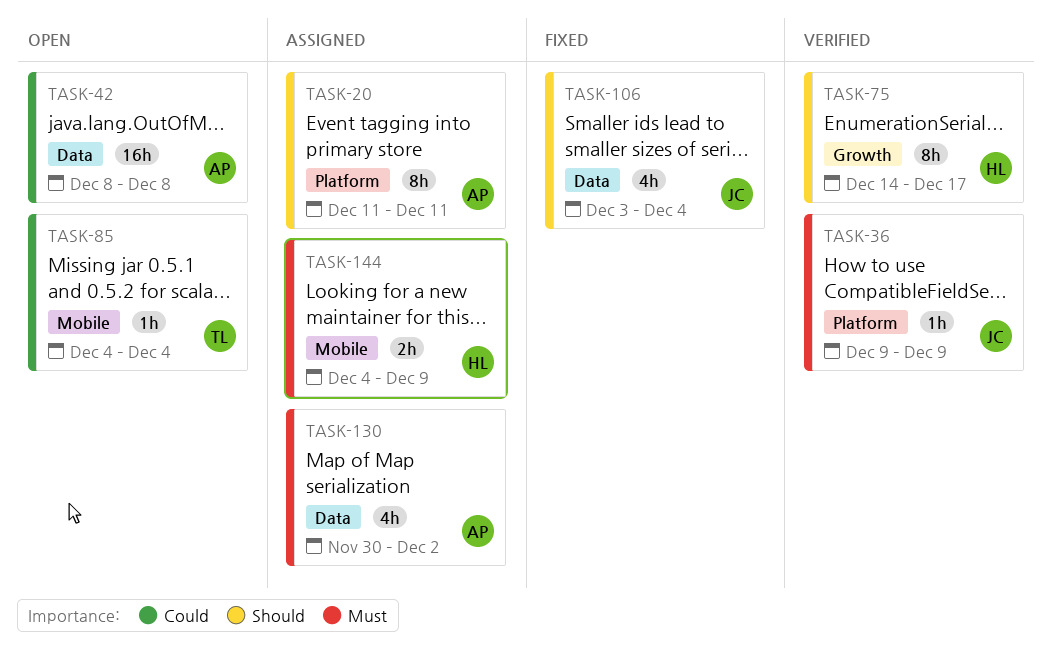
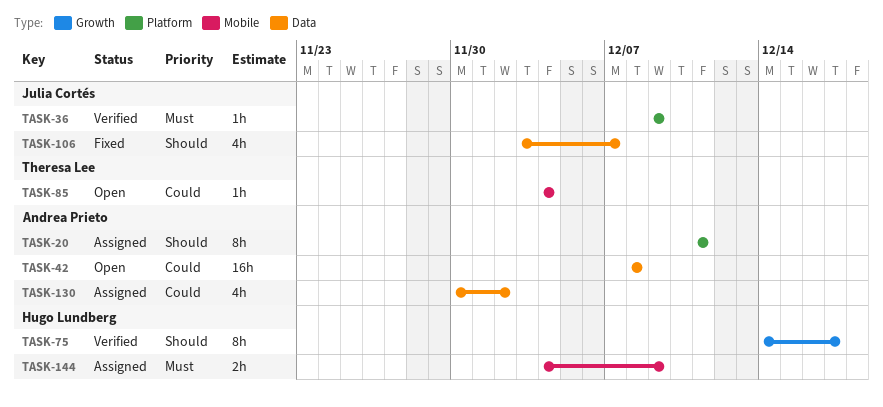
TASK-106, due: Dec 4 -> Dec 7
TASK-130, priority: Must -> Could

